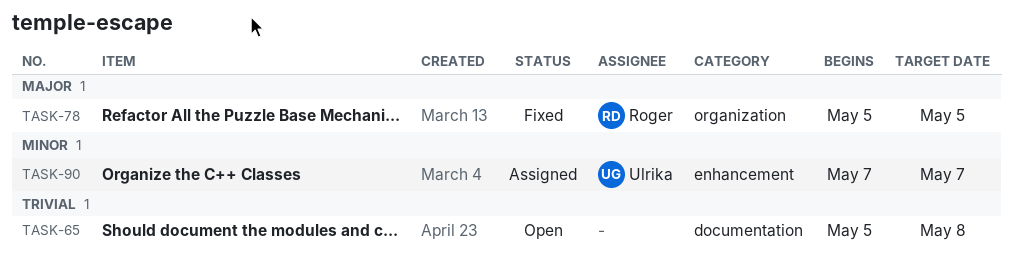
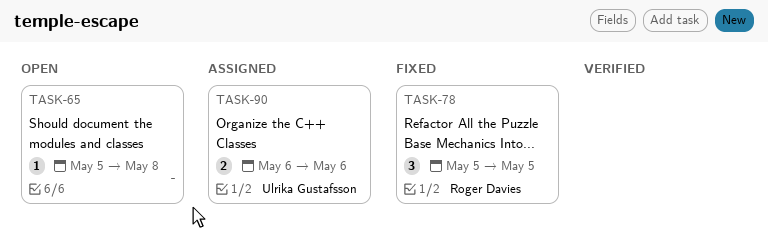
TASK-90, start: May 7 -> May 6
TASK-90, due: May 7 -> May 6

